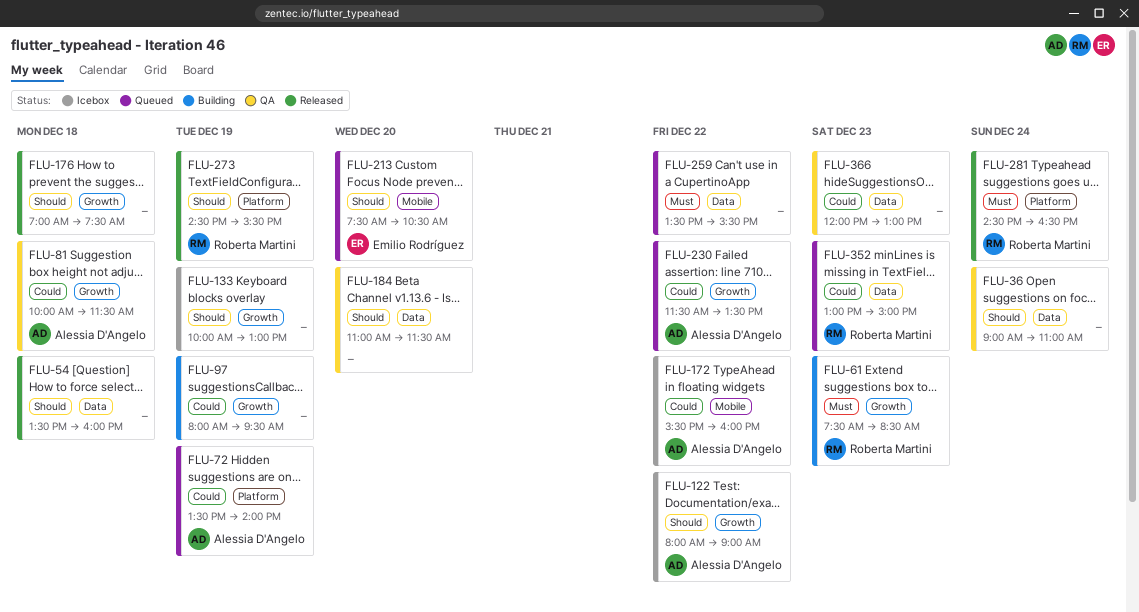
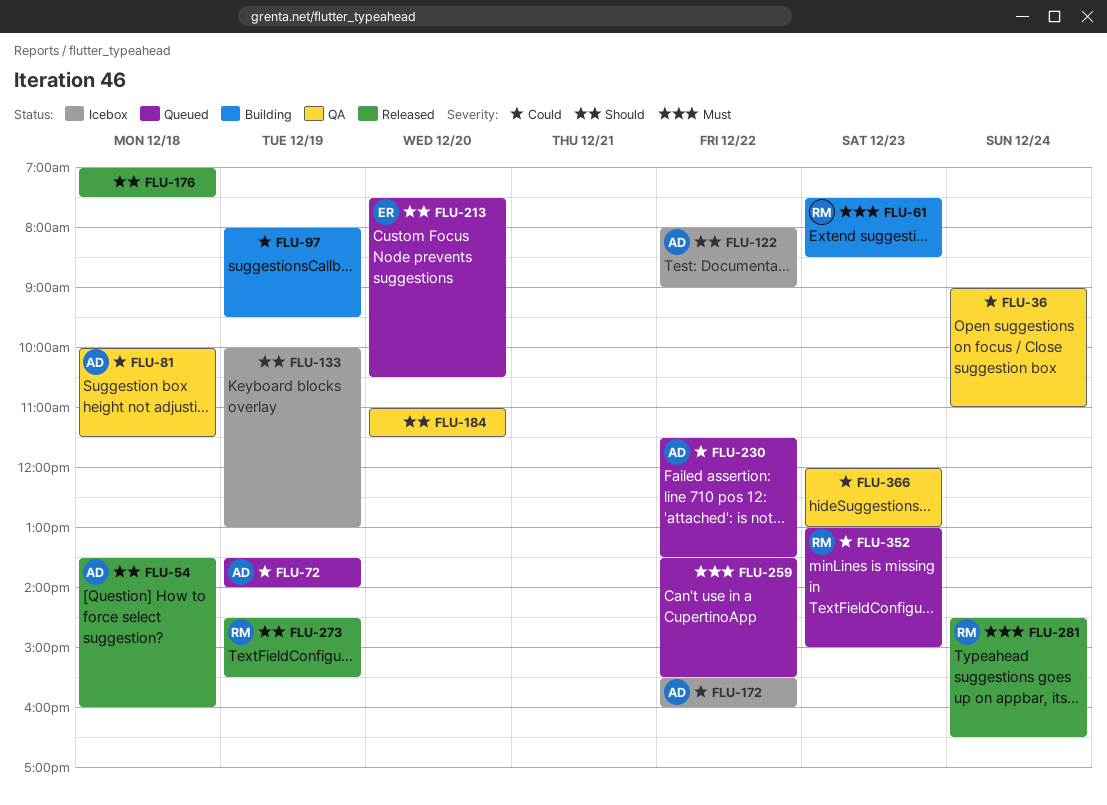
FLU-36, priority: Should -> Could
FLU-54, owner: none -> Alessia D'Angelo

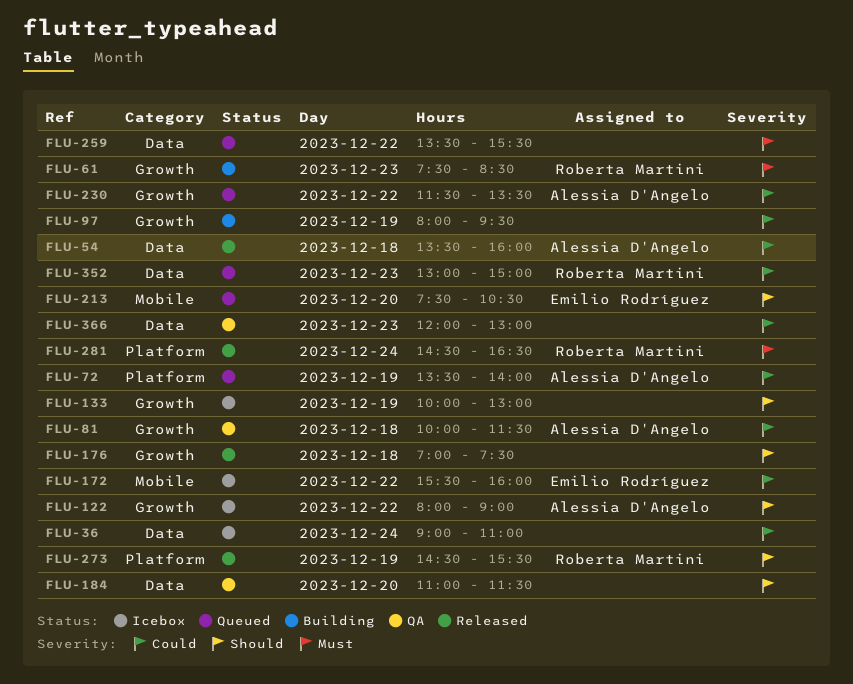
FLU-36, status: QA -> Icebox
FLU-54, priority: Should -> Could
FLU-172, owner: Alessia D'Angelo -> Emilio Rodríguez

